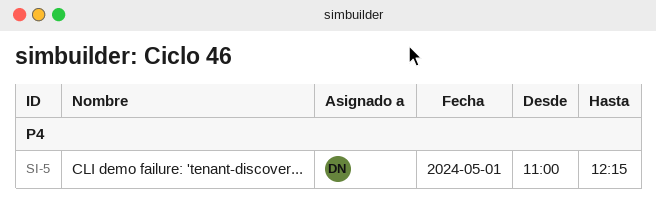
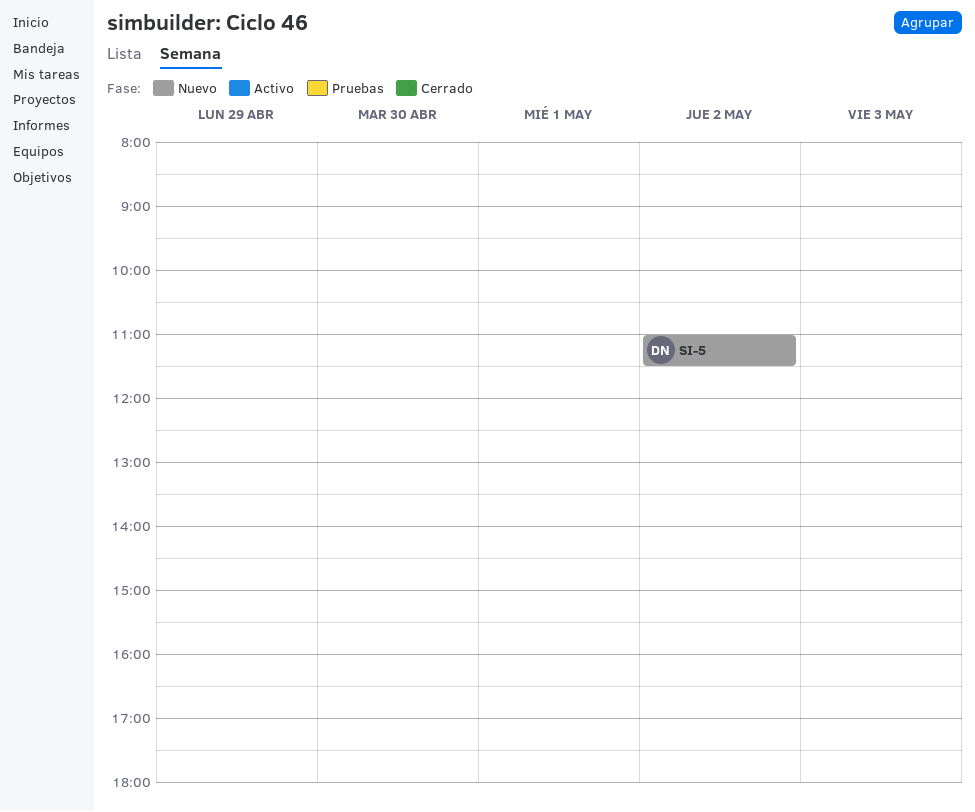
SI-5, day: May 1 -> May 2
SI-5, ends: 12:15 -> 11:30

